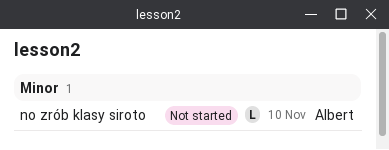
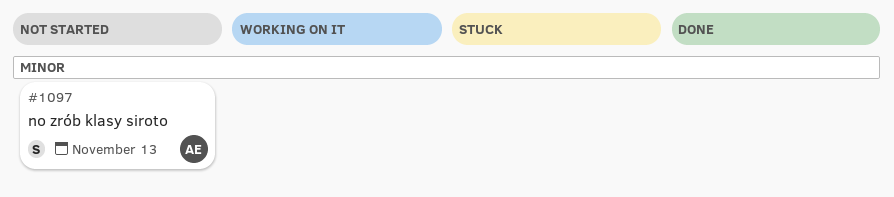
no zrób klasy siroto, estimate: L -> S
no zrób klasy siroto, due: Nov 10 -> Nov 13

